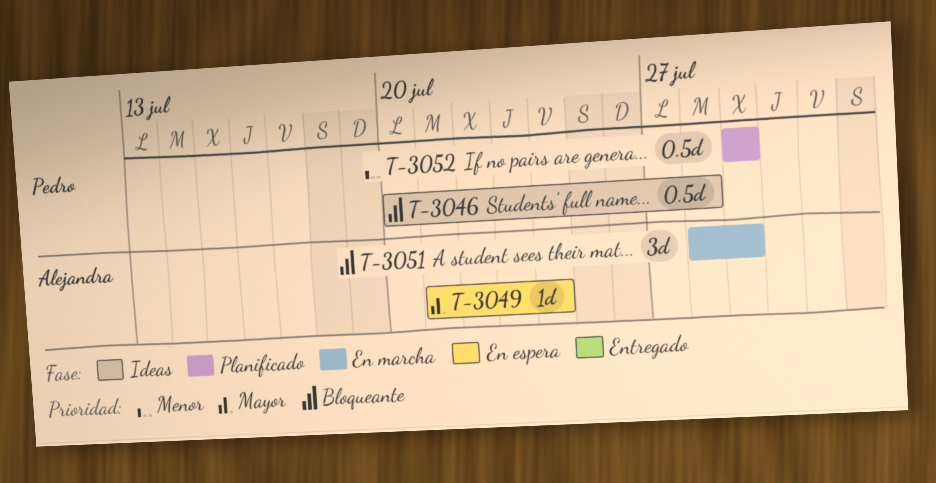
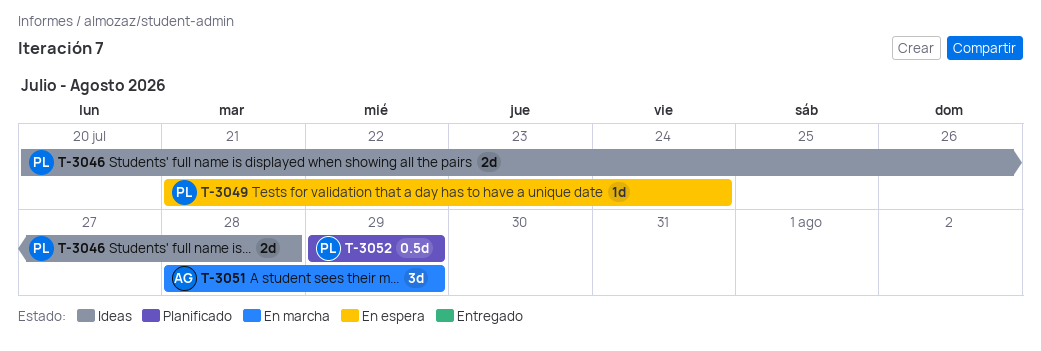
T-3046, estimate: 0.5d -> 2d
T-3049, owner: Alejandra -> Pedro

